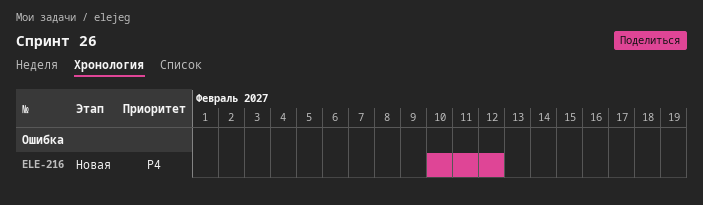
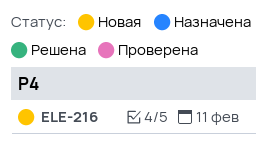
ELE-216, due: Feb 12 -> Feb 11

